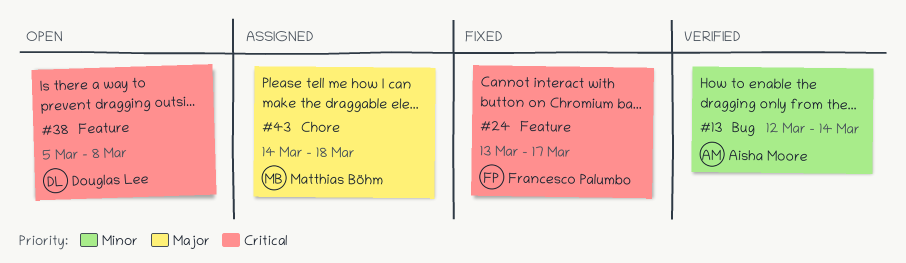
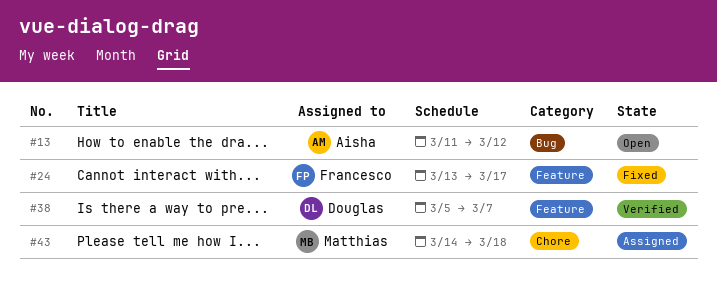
#13, status: Verified -> Open
#13, start: Mar 12 -> Mar 11
#13, due: Mar 14 -> Mar 12
#38, status: Open -> Verified
#38, due: Mar 8 -> Mar 7

